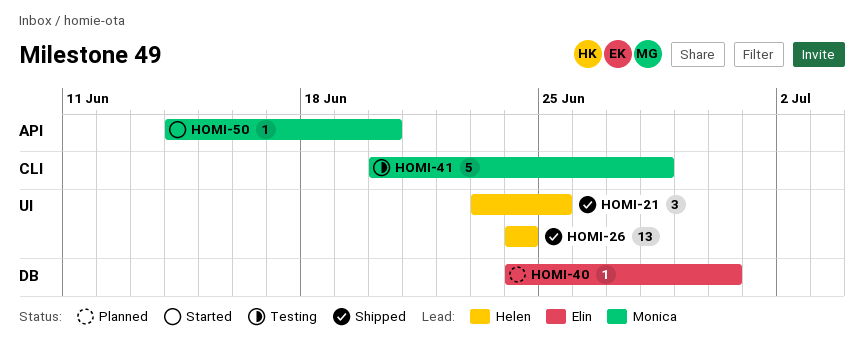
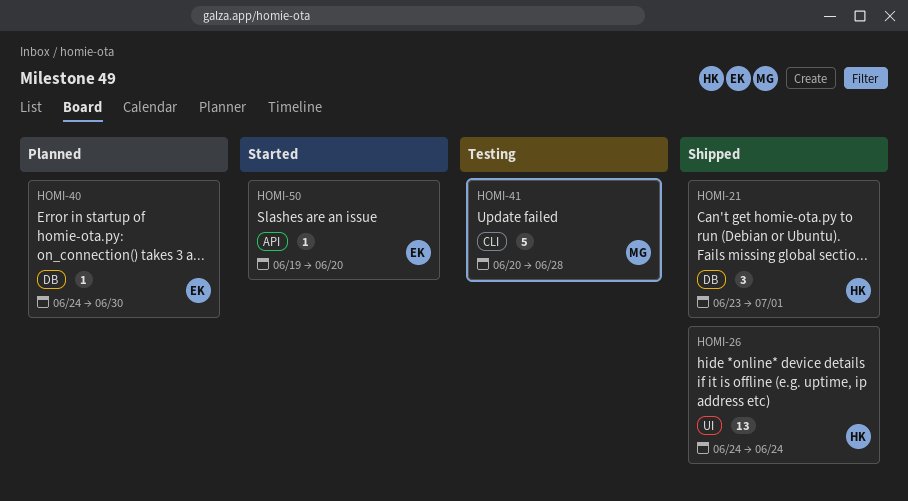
HOMI-21, label: UI -> DB
HOMI-21, due: Jun 25 -> Jul 1
HOMI-50, owner: Monica -> Elin
HOMI-50, start: Jun 14 -> Jun 19

